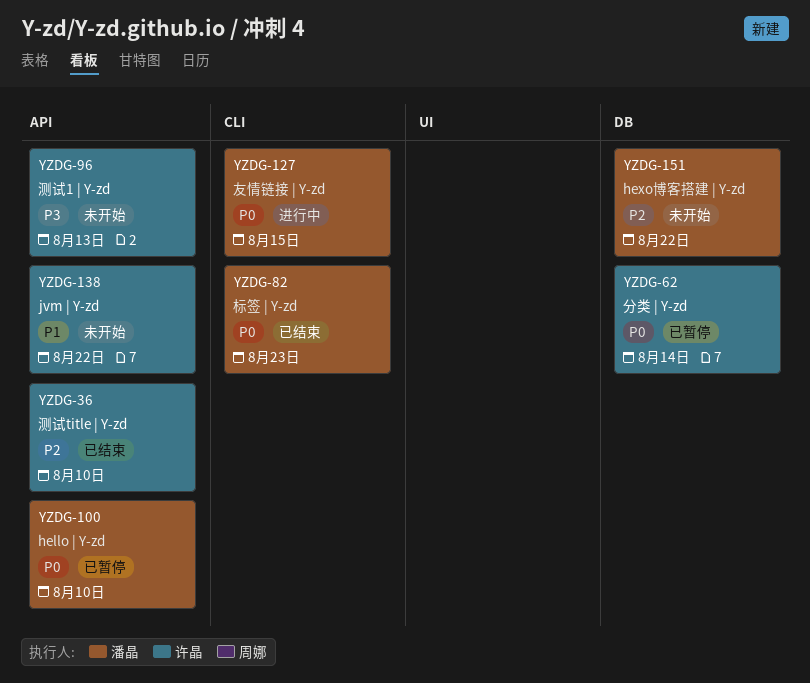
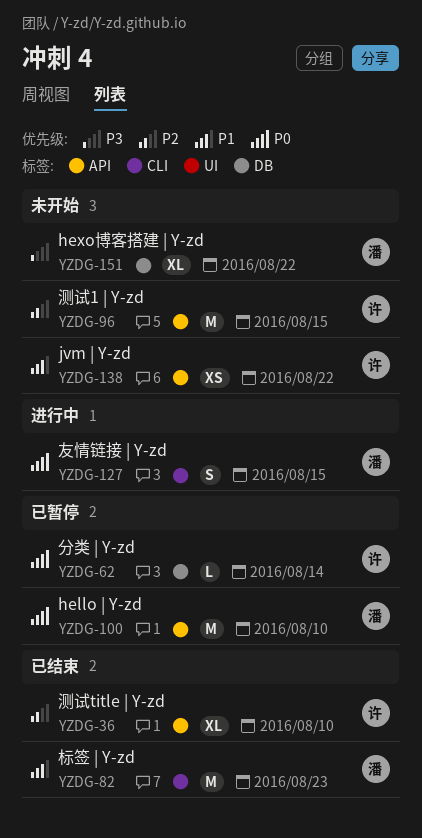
YZDG-82, priority: P0 -> P1
YZDG-96, priority: P3 -> P2
YZDG-96, due: Aug 13 -> Aug 15
YZDG-151, priority: P2 -> P3

